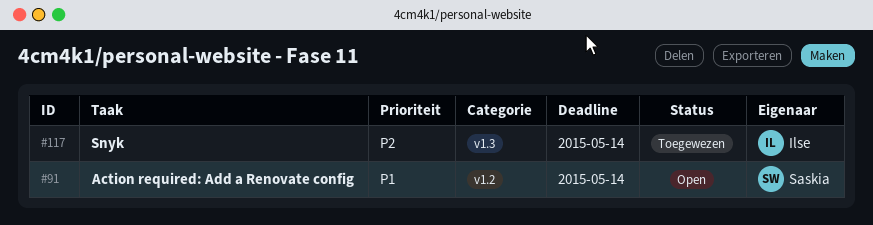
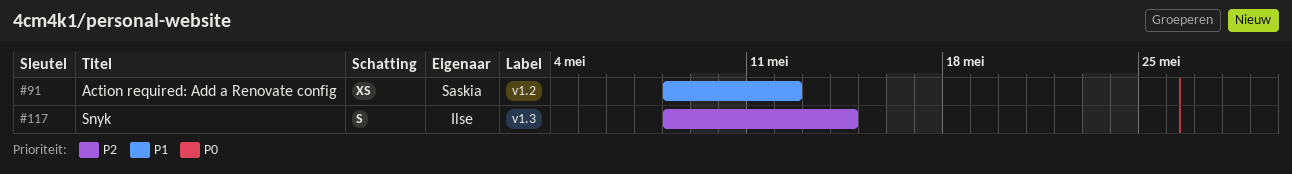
#91, due: May 14 -> May 12

